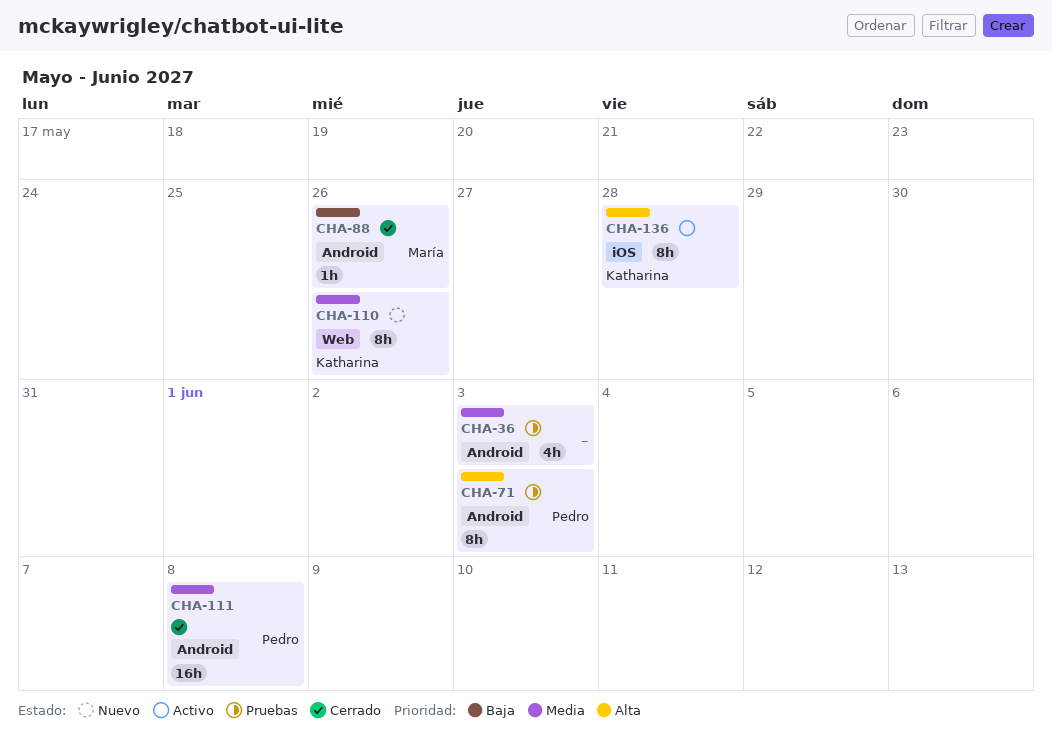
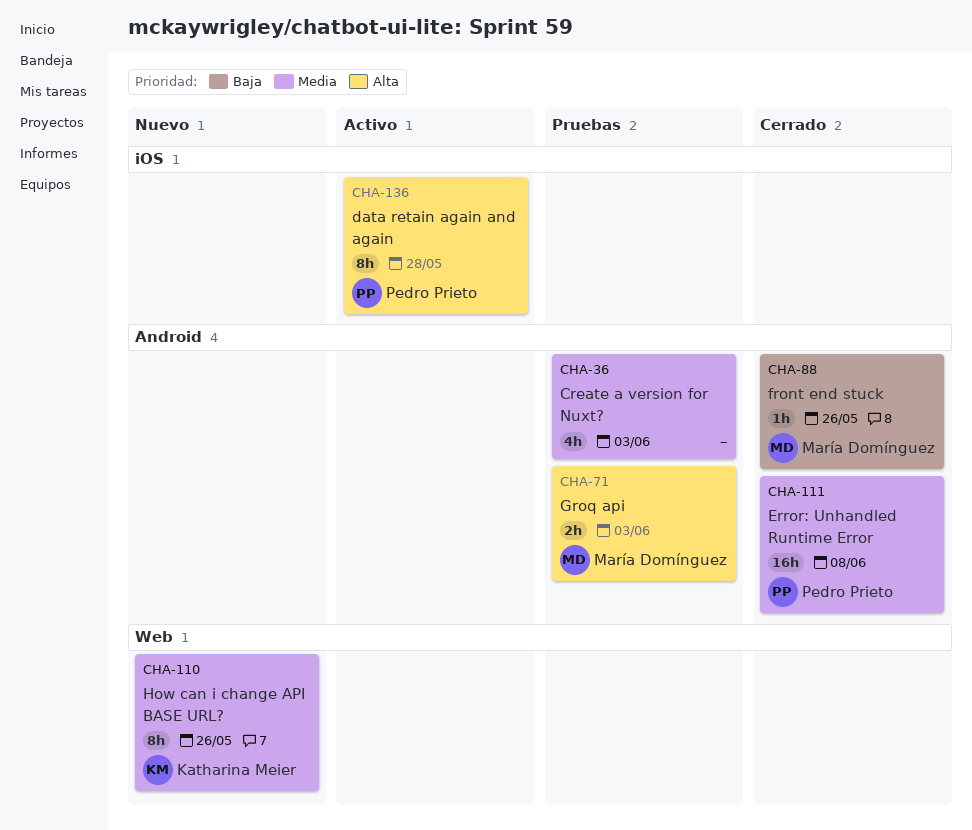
CHA-71, owner: Pedro Prieto -> María Domínguez
CHA-71, estimate: 8h -> 2h
CHA-136, owner: Katharina Meier -> Pedro Prieto

